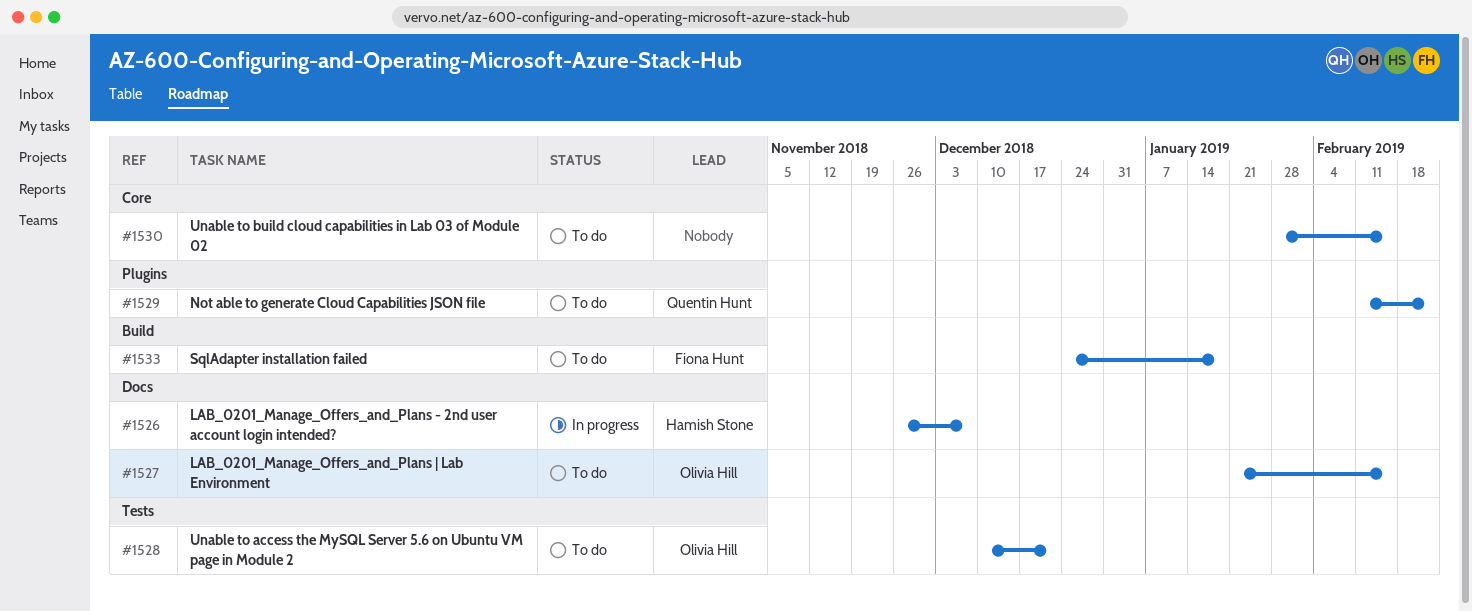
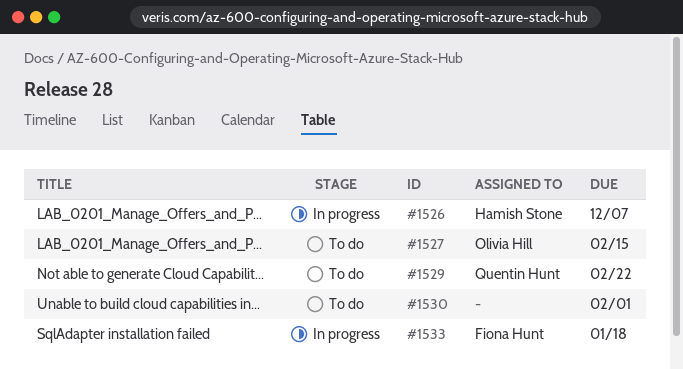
#1528: present -> none
#1530, due: Feb 15 -> Feb 1
#1533, status: To do -> In progress

